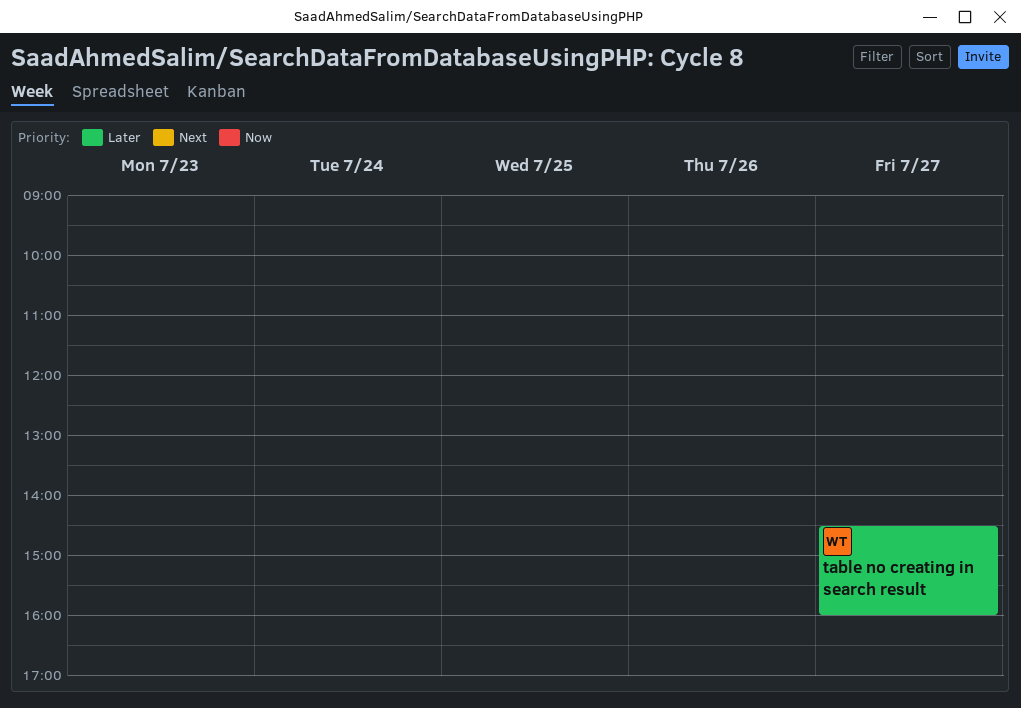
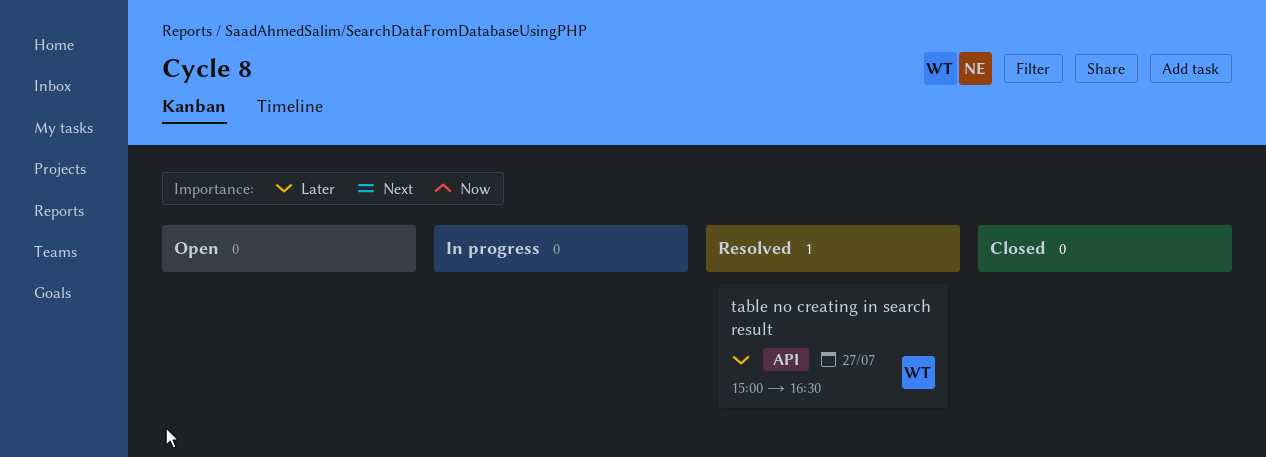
table no creating in search result, begins: 14:30 -> 15:00
table no creating in search result, ends: 16:00 -> 16:30

